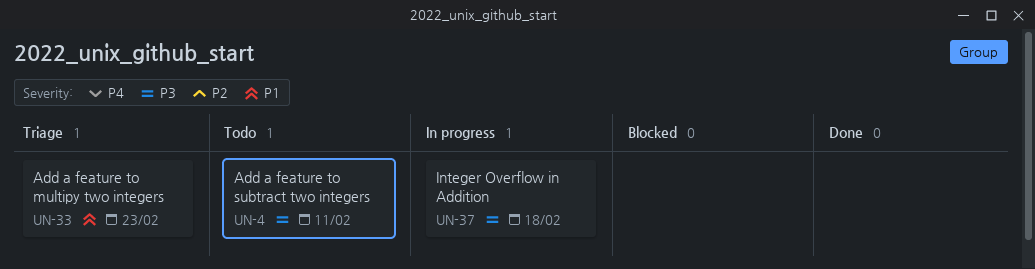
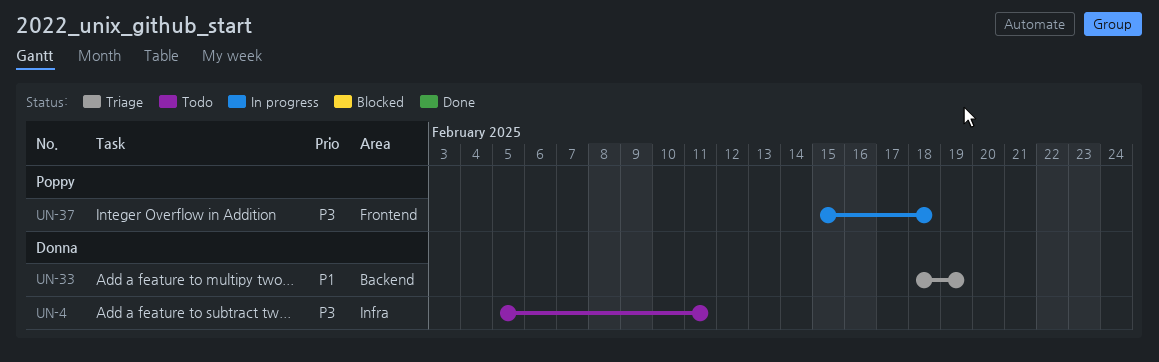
UN-33, due: Feb 23 -> Feb 19

